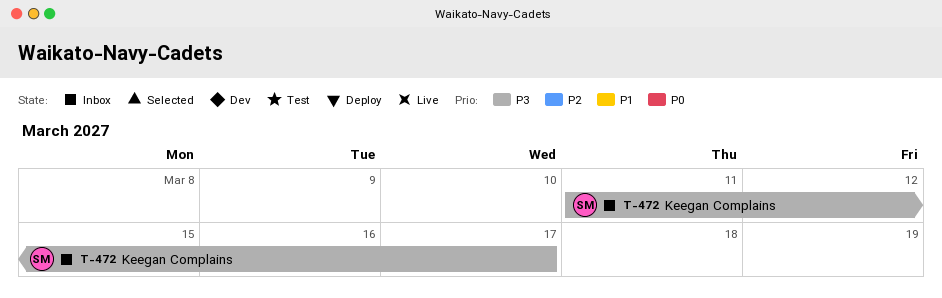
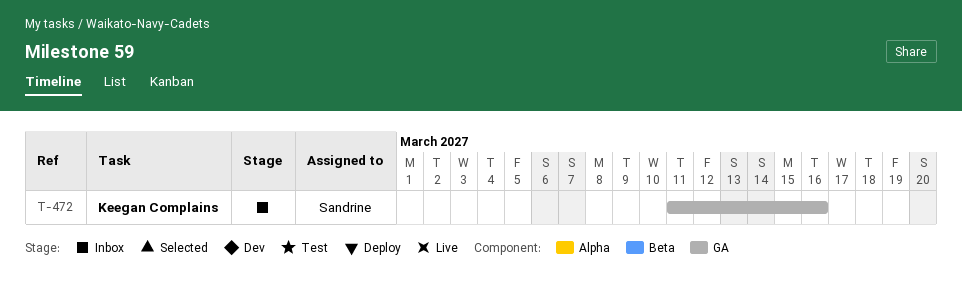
T-472, due: Mar 17 -> Mar 16

